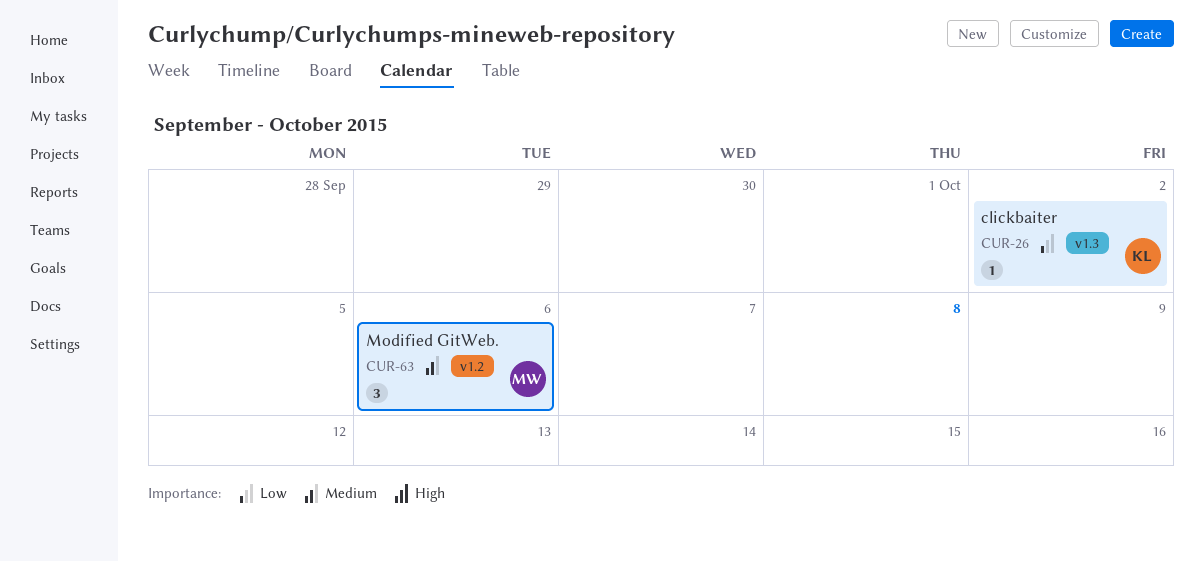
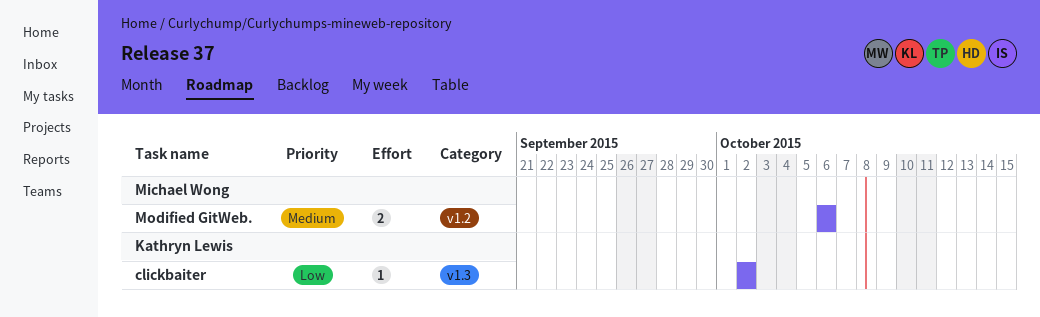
Modified GitWeb., estimate: 3 -> 2

